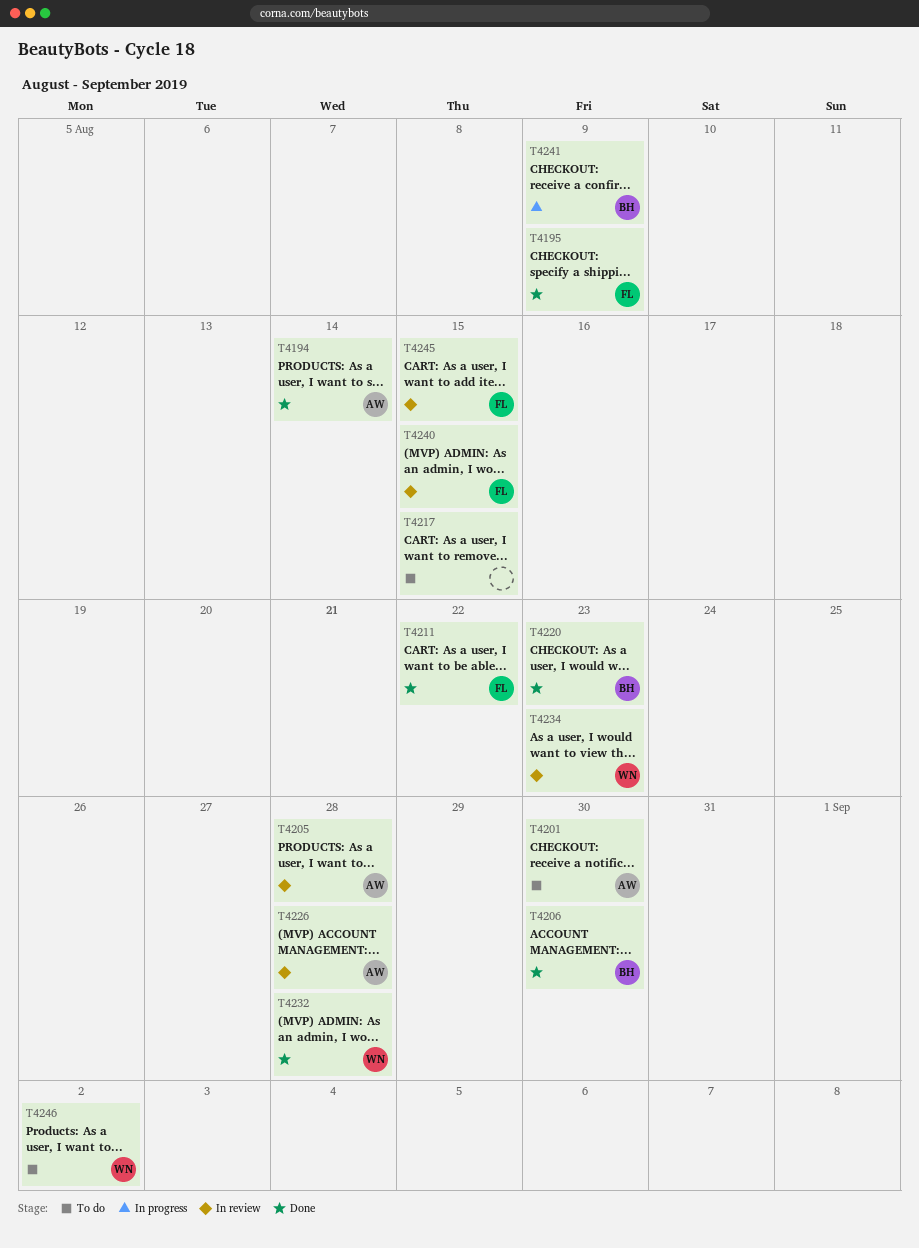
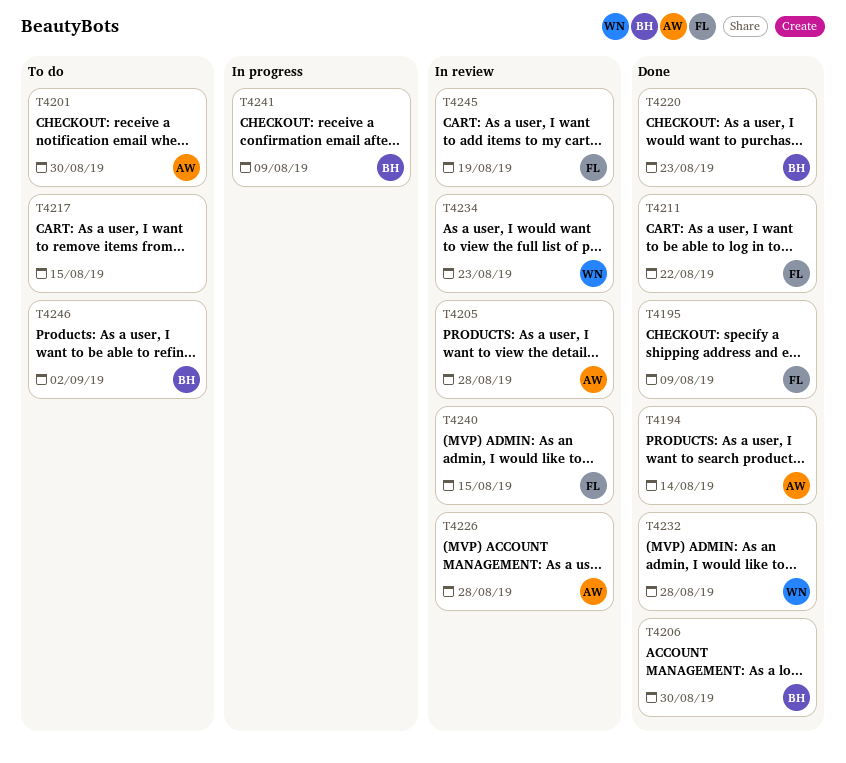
T4245, due: Aug 15 -> Aug 19
T4246, owner: WN -> BH

